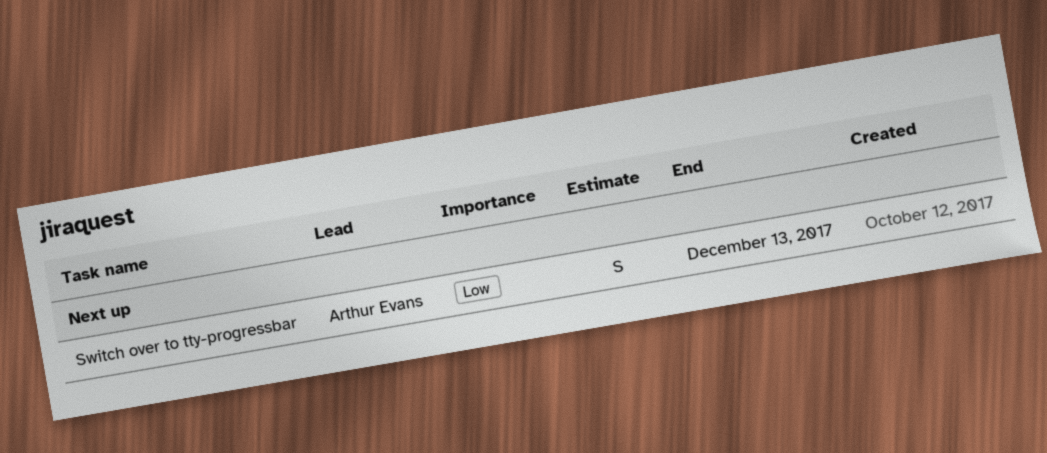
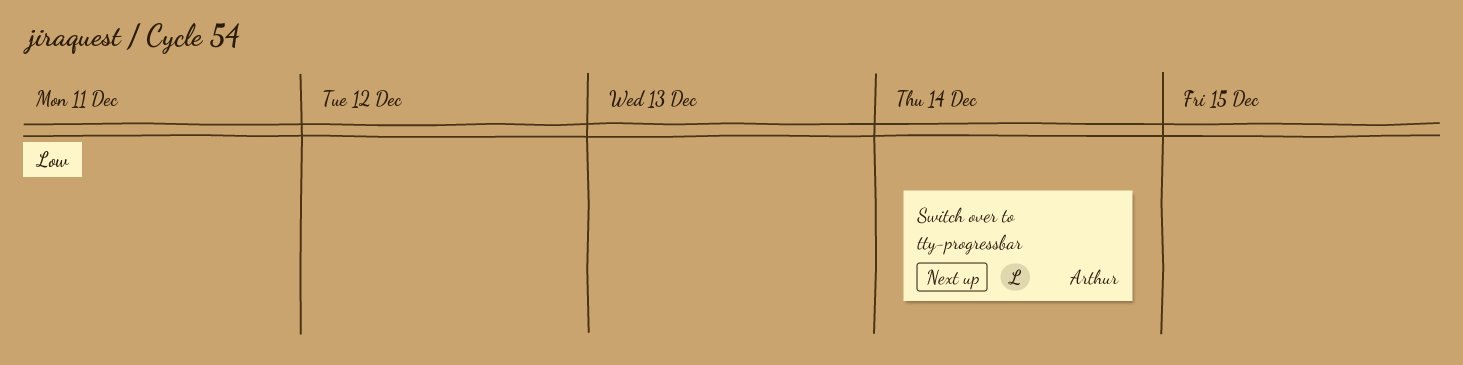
Switch over to tty-progressbar, estimate: S -> L
Switch over to tty-progressbar, due: Dec 13 -> Dec 14

